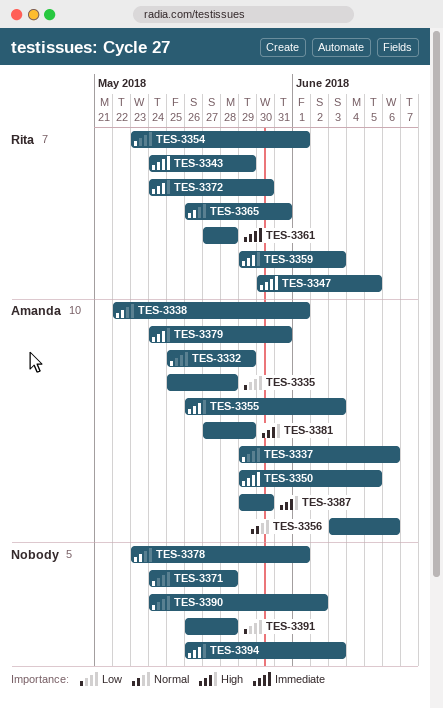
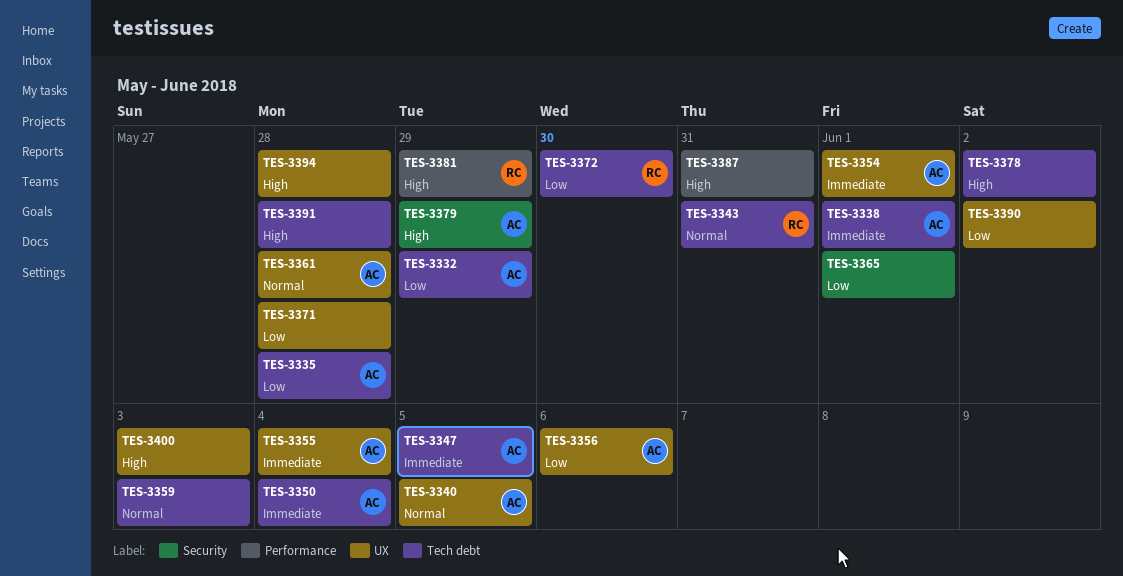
TES-3337: present -> none
TES-3338, priority: Normal -> Immediate
TES-3340: none -> present
TES-3343, priority: Immediate -> Normal
TES-3343, due: May 29 -> May 31
TES-3347, owner: Rita -> Amanda
TES-3350, due: Jun 5 -> Jun 4
TES-3354, owner: Rita -> Amanda
TES-3354, priority: Low -> Immediate
TES-3355, priority: High -> Immediate
TES-3355, due: Jun 3 -> Jun 4
TES-3356, priority: Normal -> Low
TES-3359, owner: Rita -> none
TES-3359, priority: High -> Normal
TES-3361, owner: Rita -> Amanda
TES-3361, priority: Immediate -> Normal
TES-3365, owner: Rita -> none
TES-3365, priority: Normal -> Low
TES-3365, due: May 31 -> Jun 1
TES-3372, priority: High -> Low
TES-3378, priority: Normal -> High
TES-3378, due: Jun 1 -> Jun 2
TES-3379, due: May 31 -> May 29
TES-3381, owner: Amanda -> Rita
TES-3387, owner: Amanda -> none
TES-3387, due: May 30 -> May 31
TES-3391, priority: Low -> High
TES-3394, due: Jun 3 -> May 28
TES-3400: none -> present

